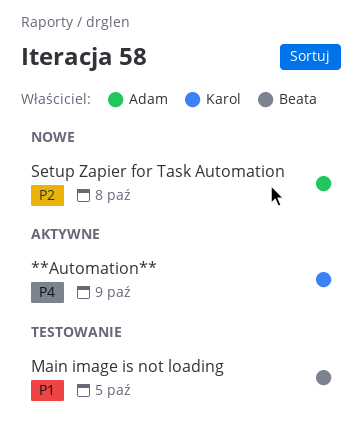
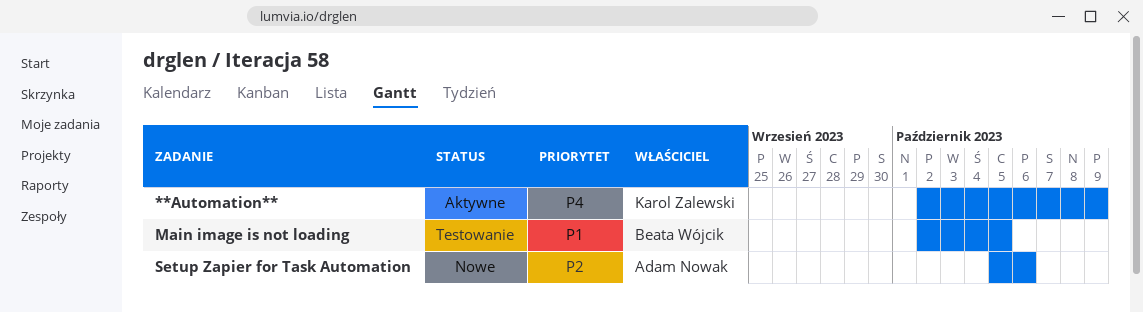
Setup Zapier for Task Automation, due: Oct 8 -> Oct 6

